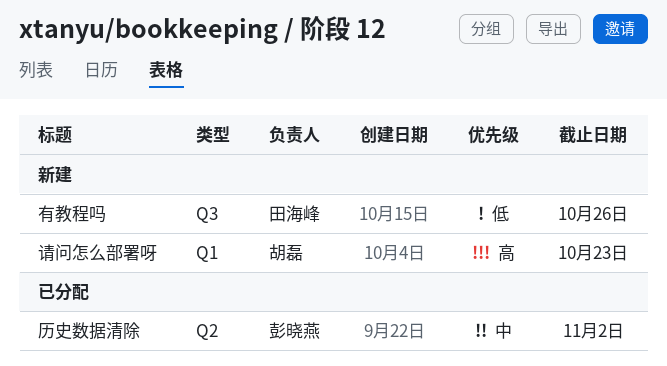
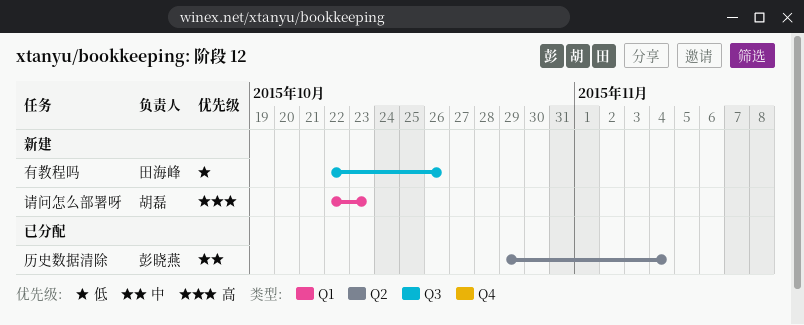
历史数据清除, due: Nov 2 -> Nov 4

